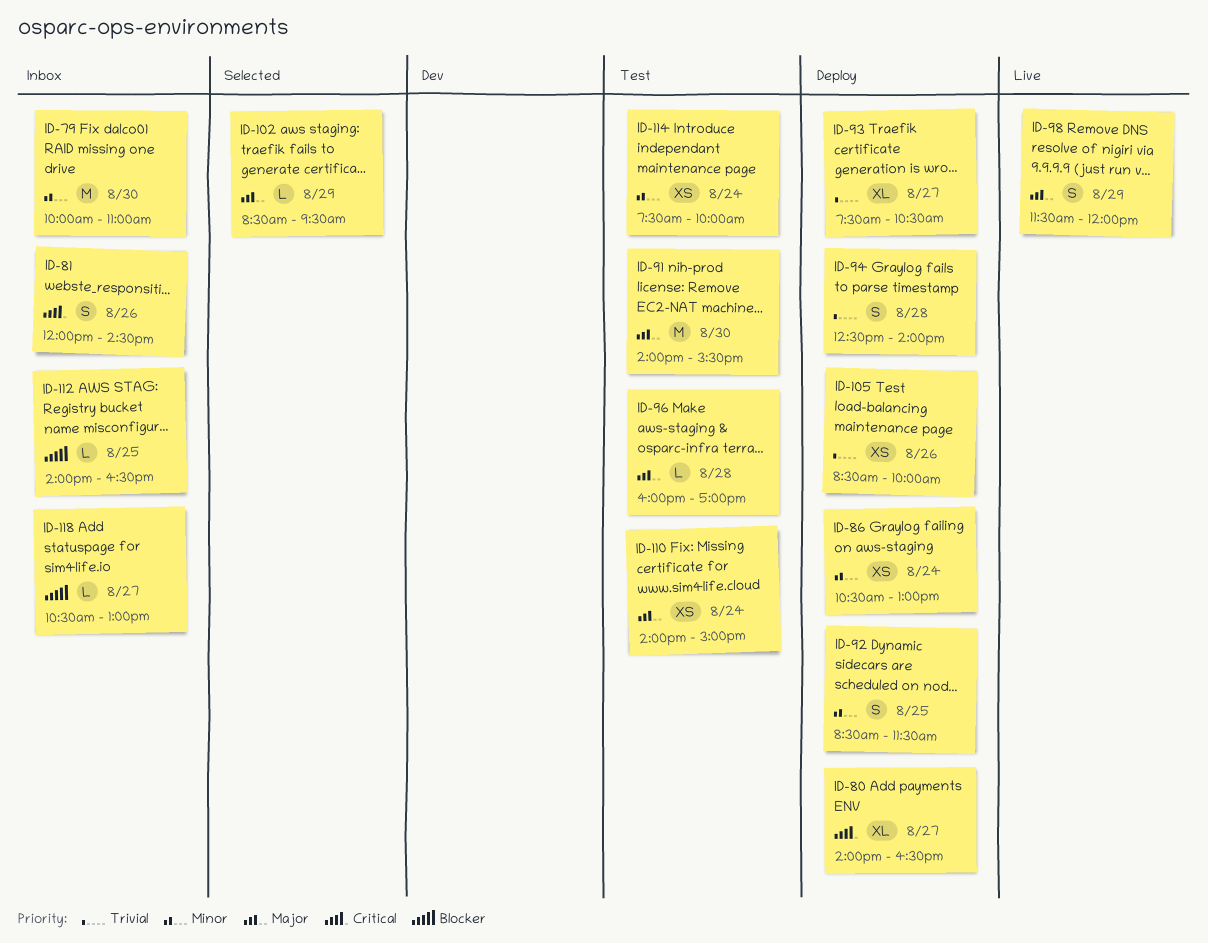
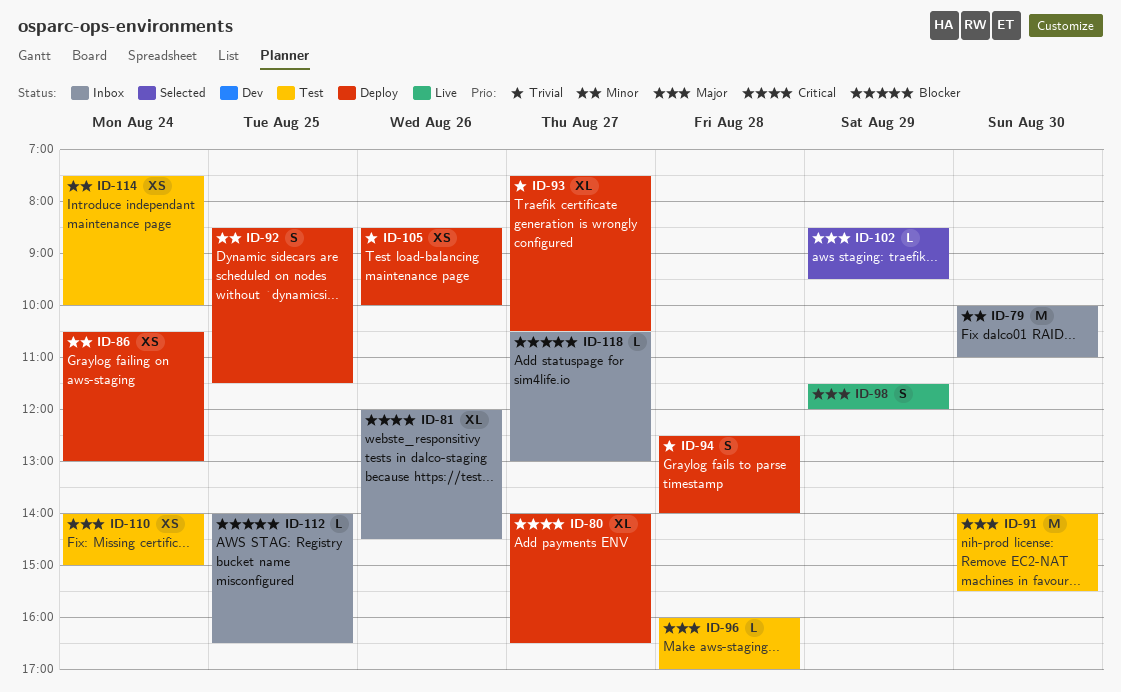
ID-81, estimate: S -> XL

